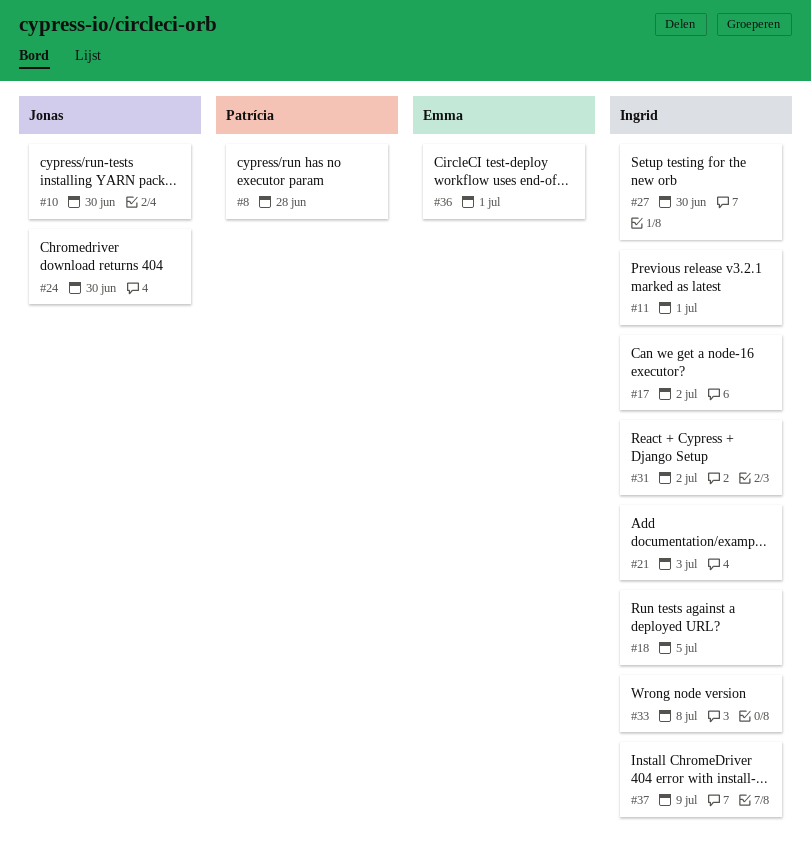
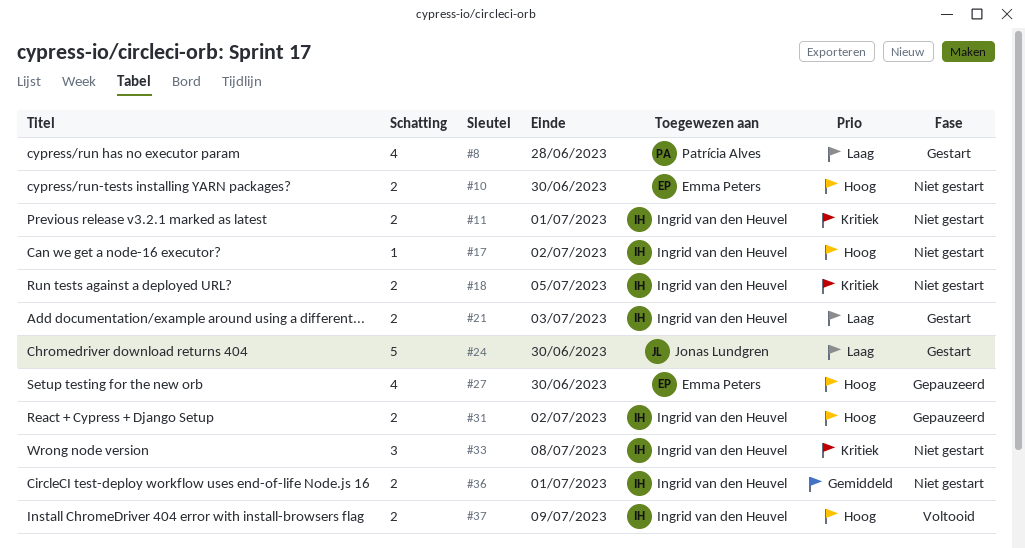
#10, owner: Jonas Lundgren -> Emma Peters
#27, owner: Ingrid van den Heuvel -> Emma Peters
#36, owner: Emma Peters -> Ingrid van den Heuvel

